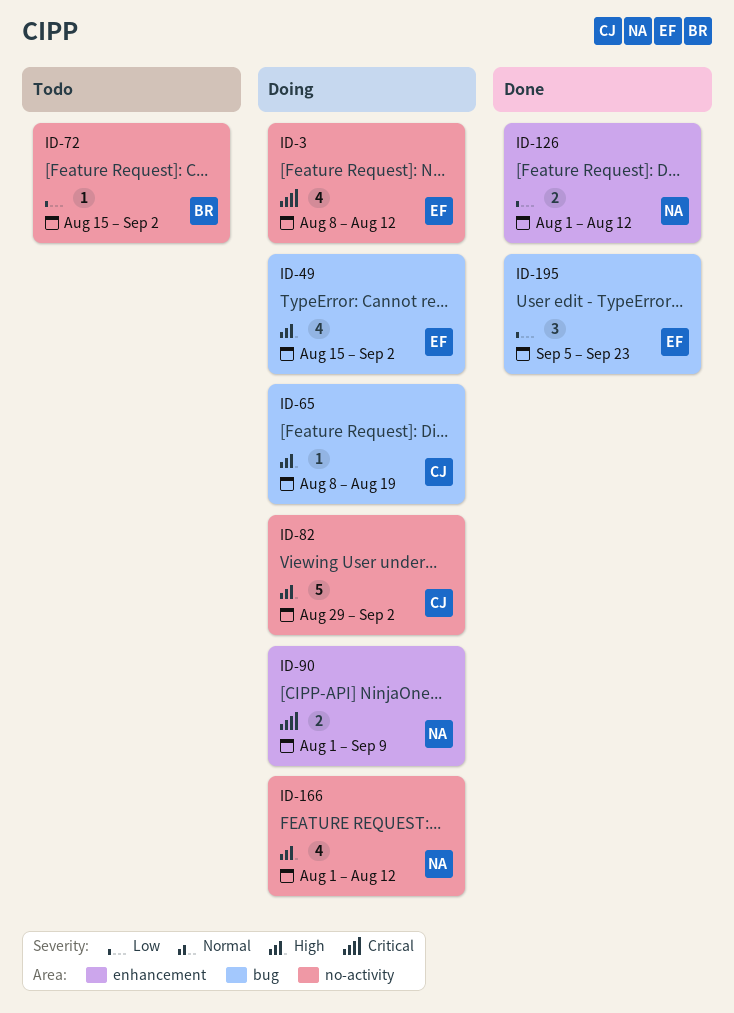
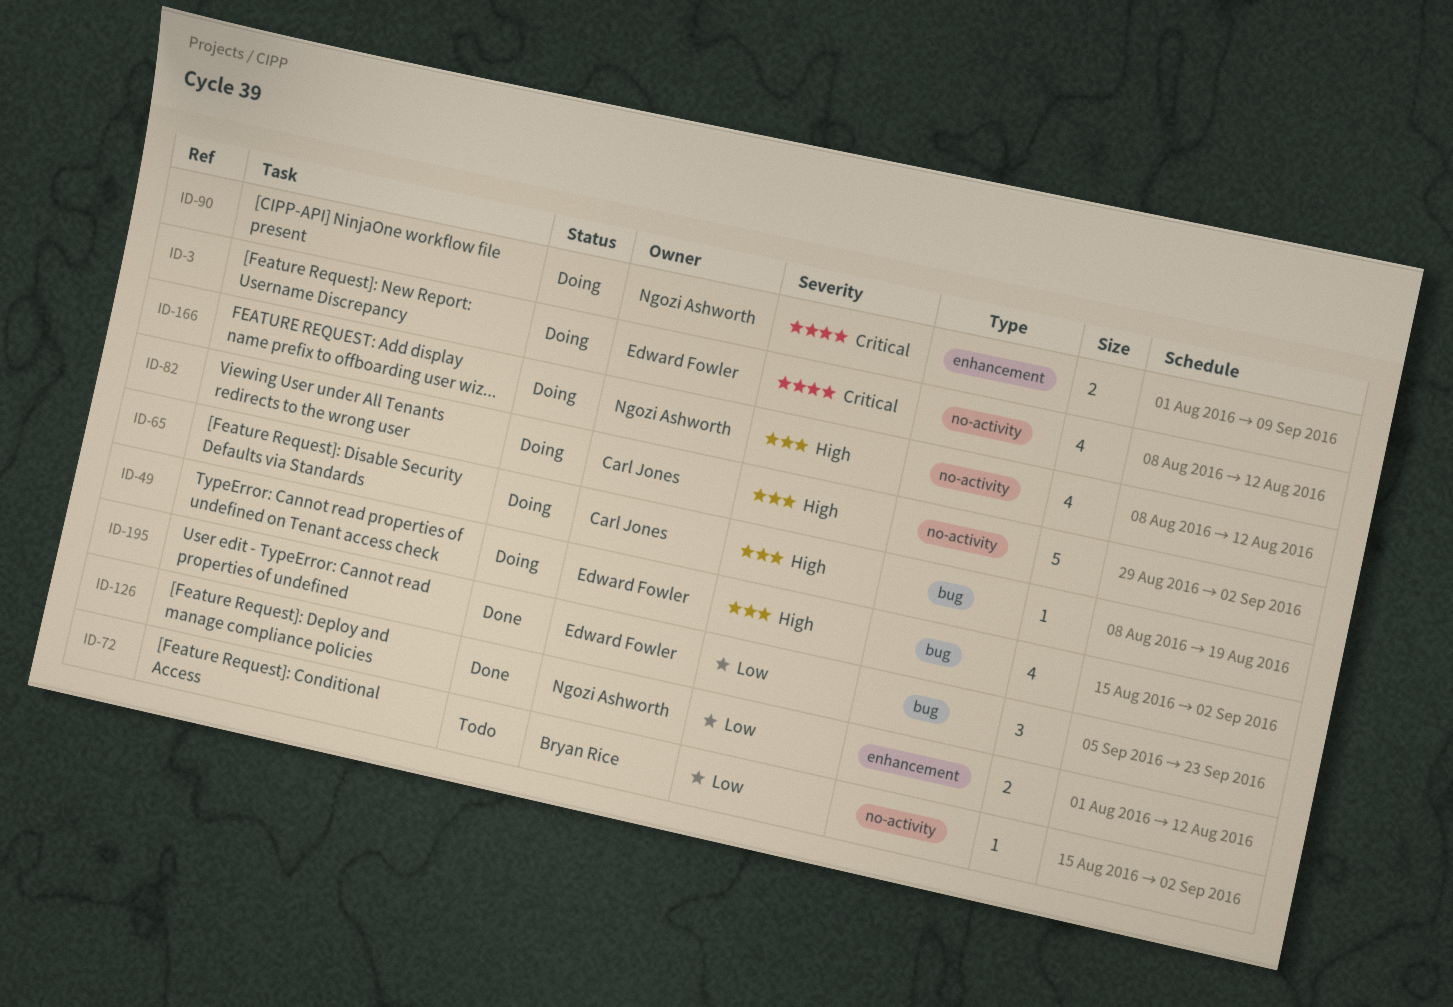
ID-166, start: Aug 1 -> Aug 8

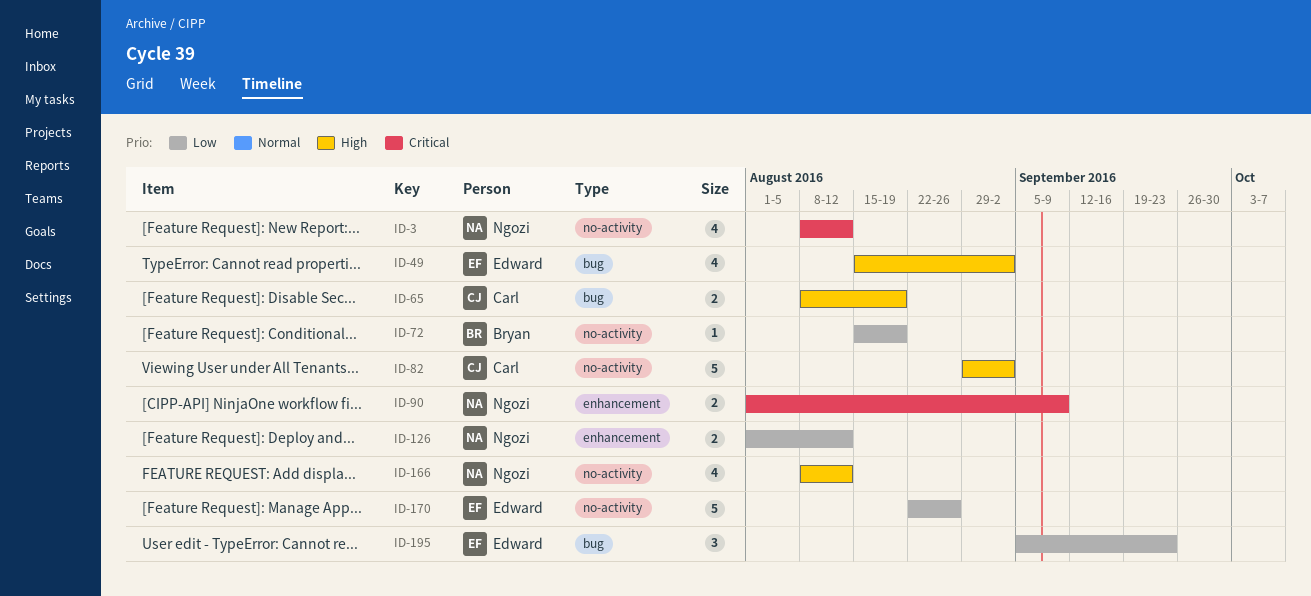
ID-3, owner: Edward Fowler -> Ngozi Ashworth
ID-65, estimate: 1 -> 2
ID-72, due: Sep 2 -> Aug 19
ID-170: none -> present

